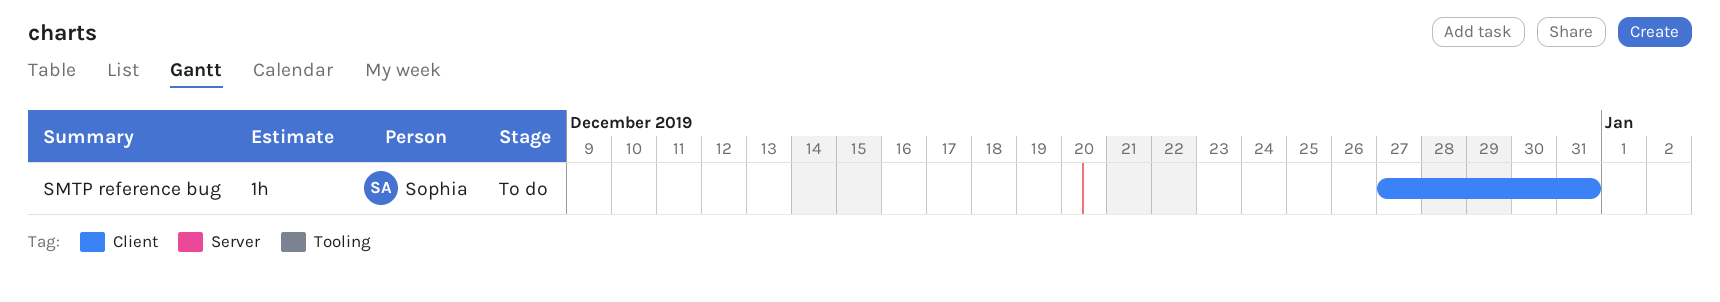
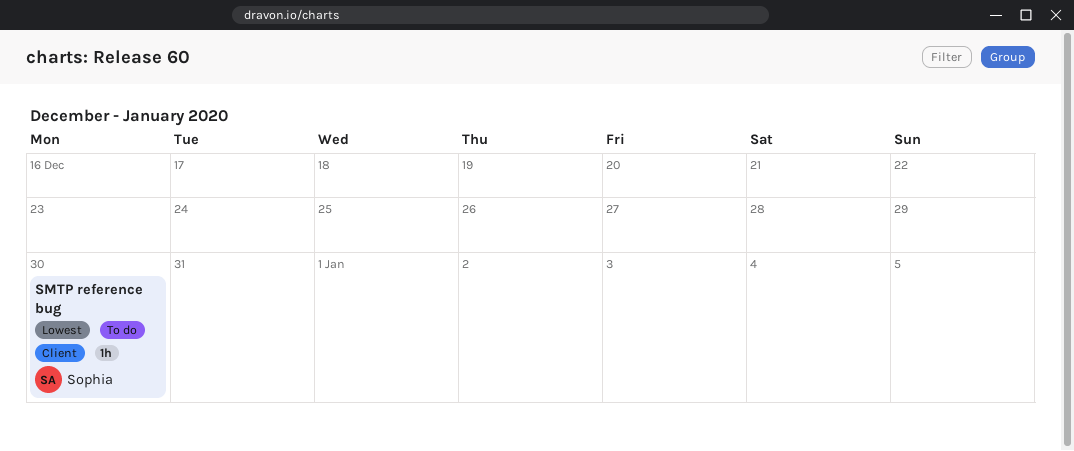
SMTP reference bug, due: Dec 31 -> Dec 30

